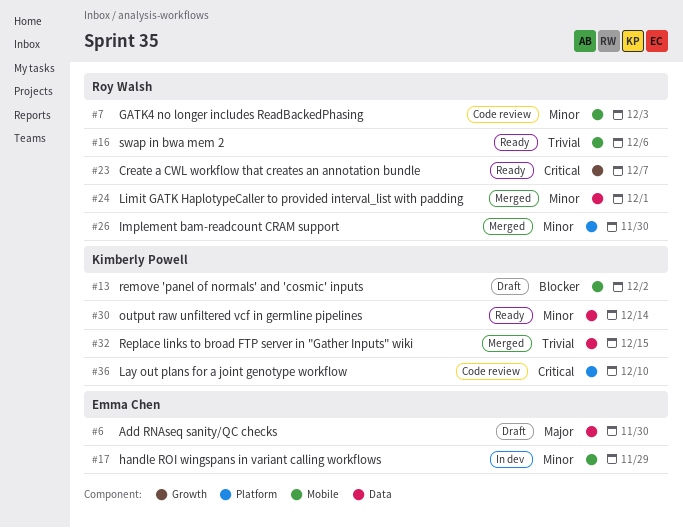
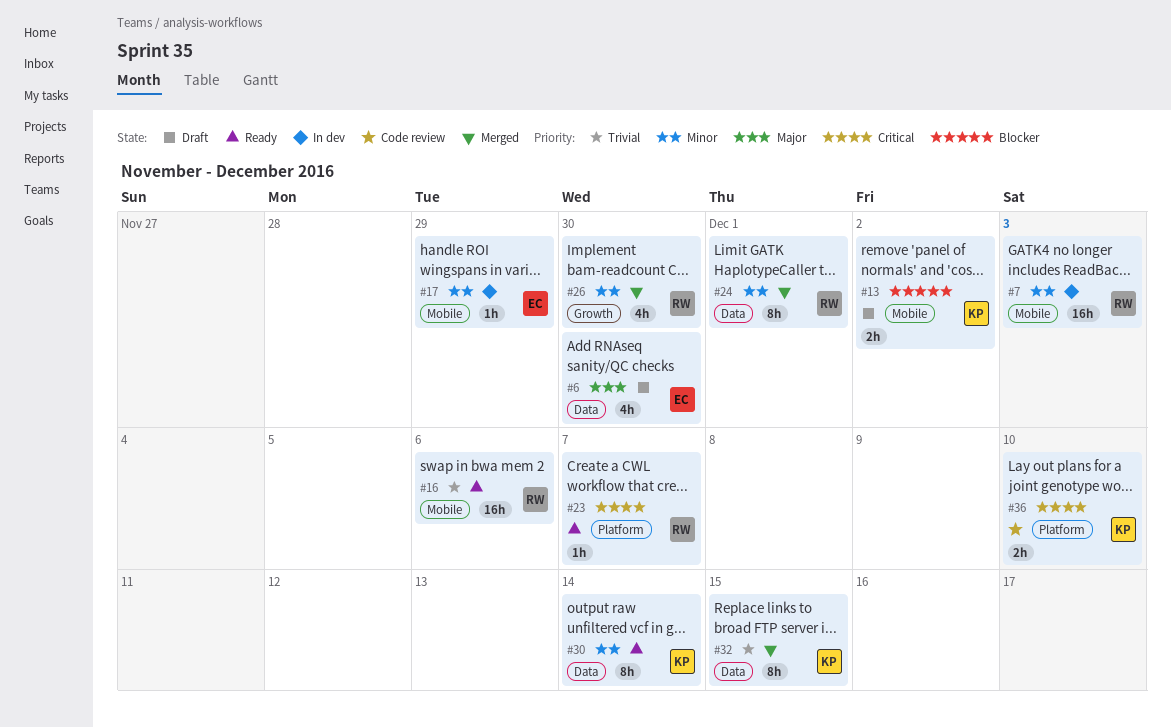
#7, status: Code review -> In dev
#23, label: Growth -> Platform
#26, label: Platform -> Growth

